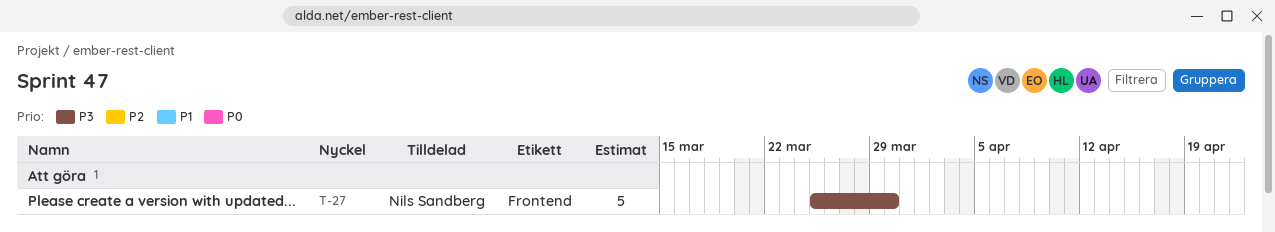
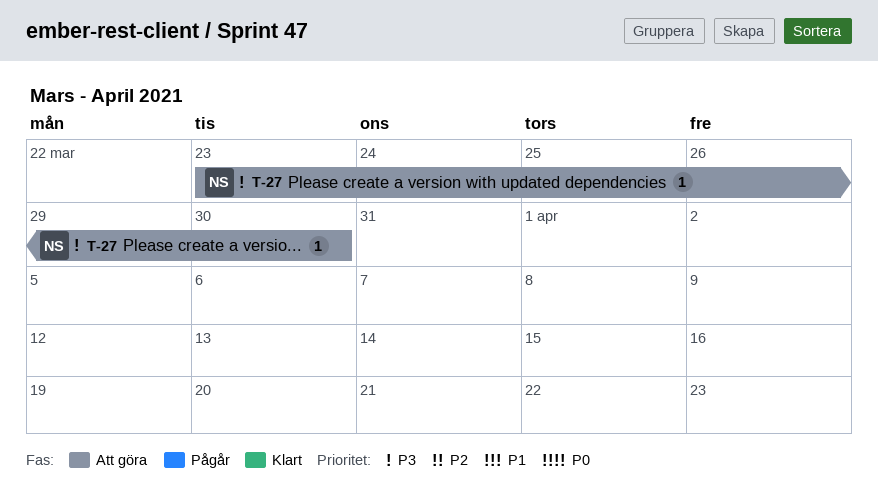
T-27, estimate: 5 -> 1
T-27, start: Mar 25 -> Mar 23

